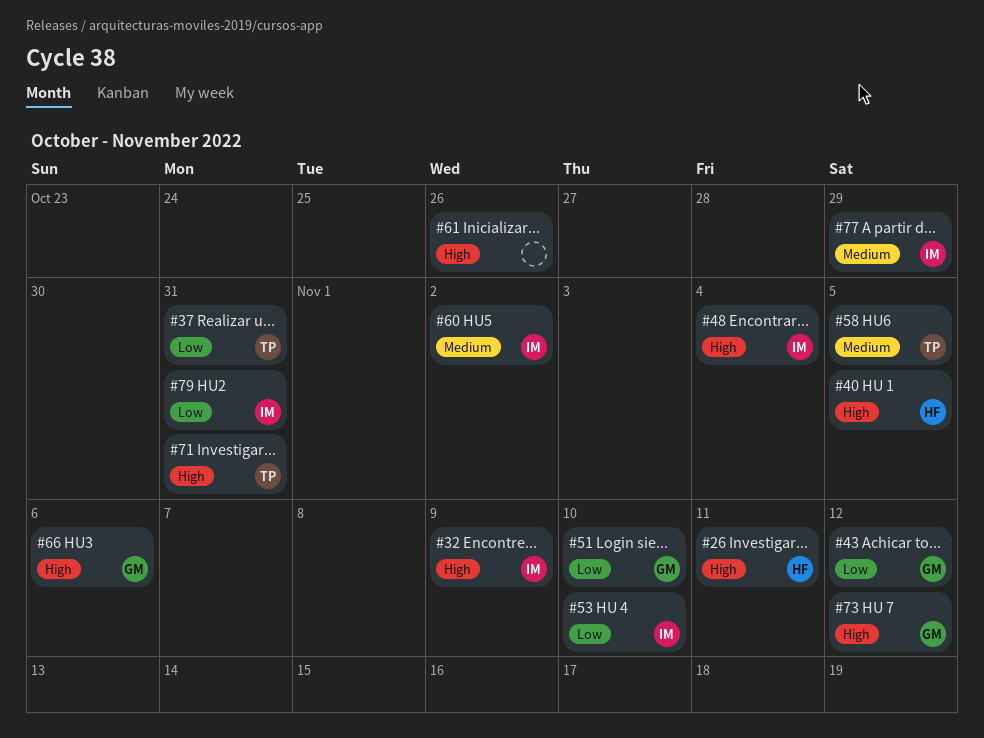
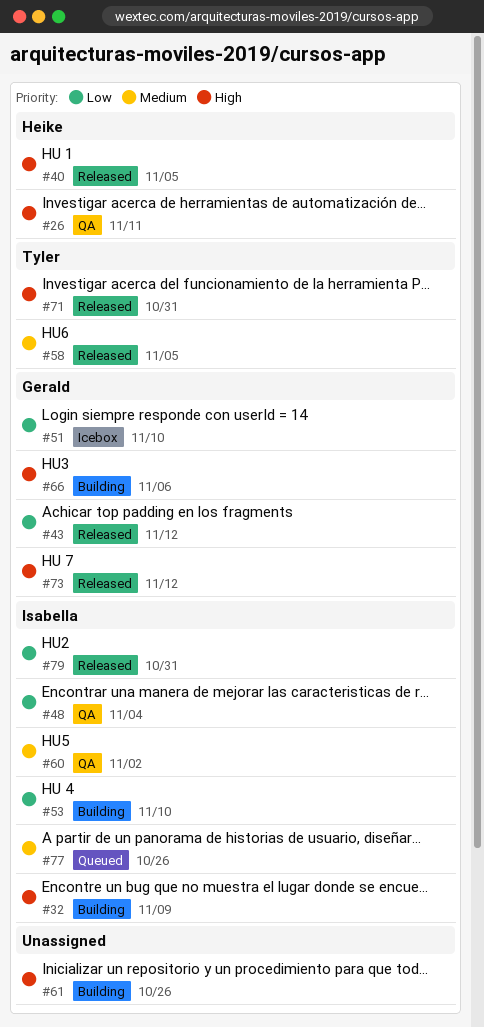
#37: present -> none
#48, priority: High -> Low
#77, due: Oct 29 -> Oct 26

